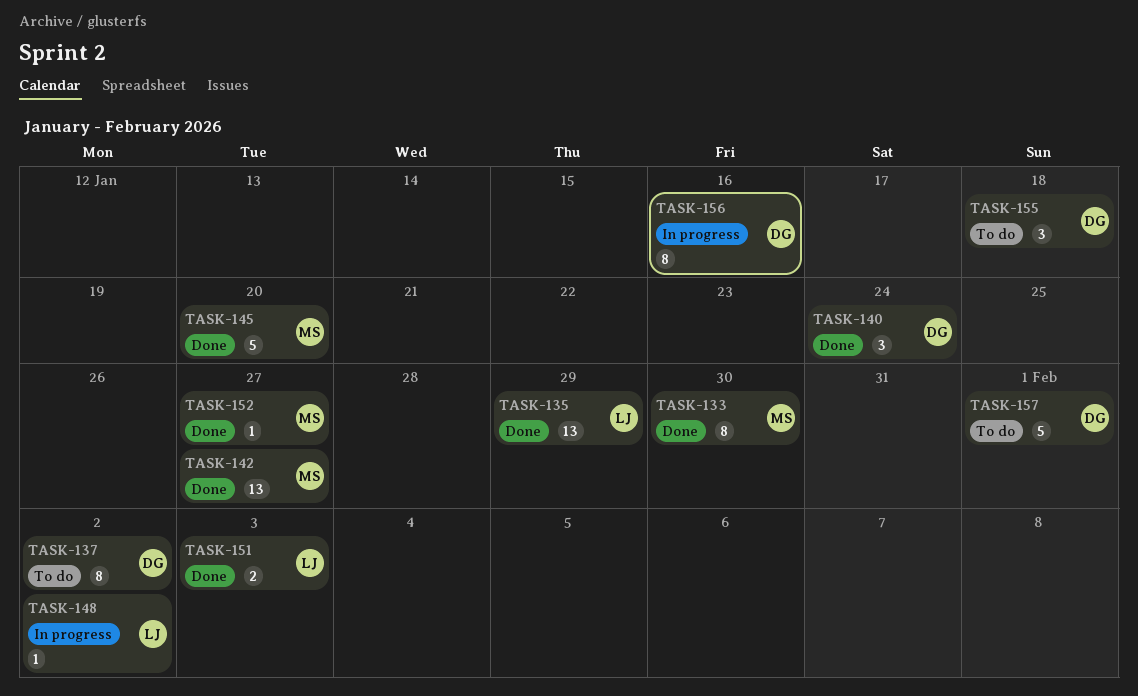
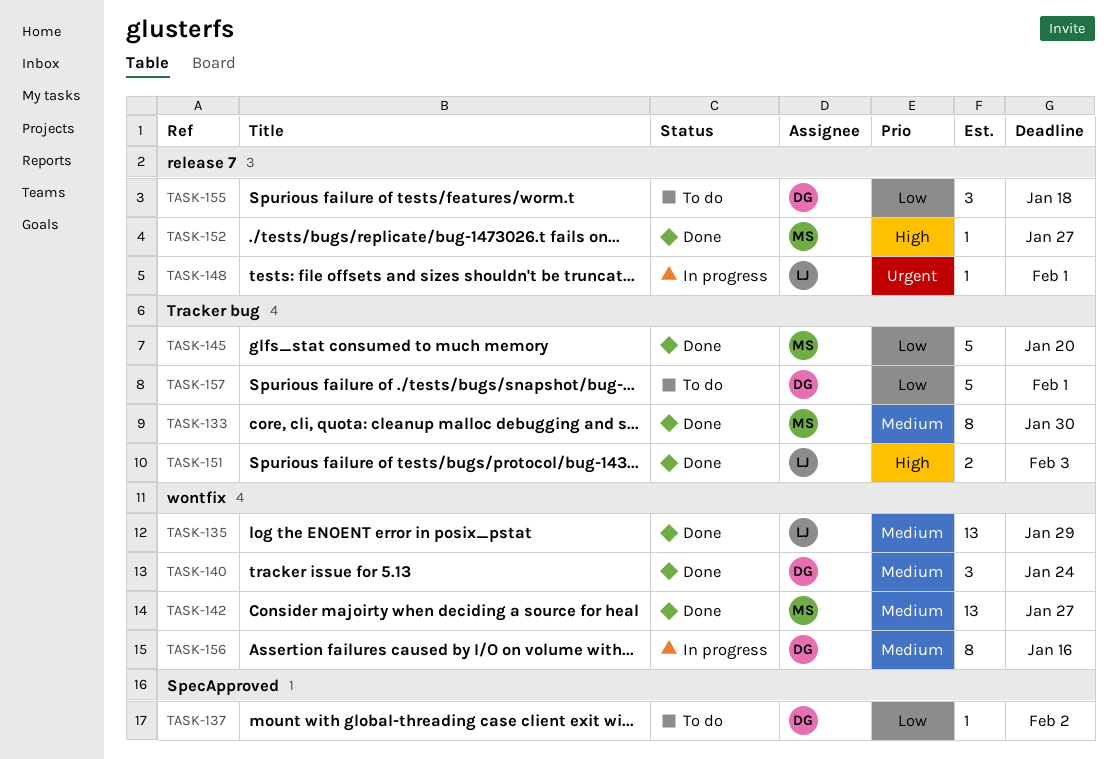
TASK-137, estimate: 8 -> 1
TASK-148, due: Feb 2 -> Feb 1

